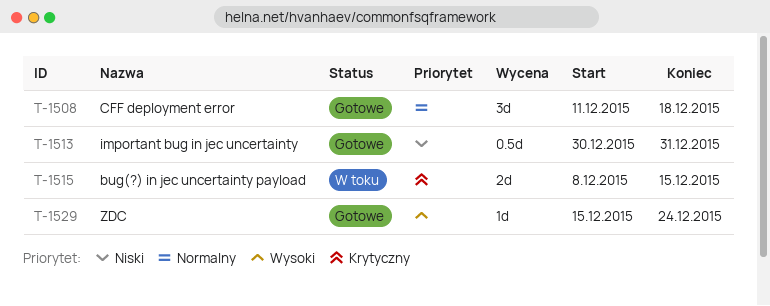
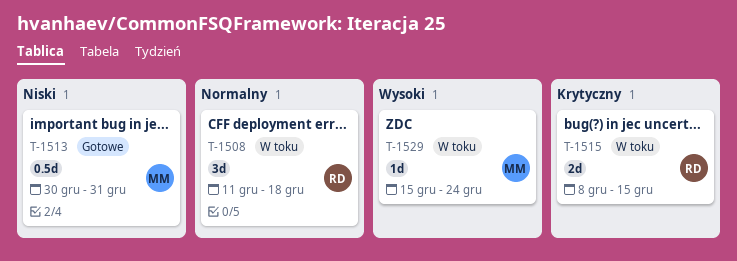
T-1508, status: Gotowe -> W toku
T-1529, status: Gotowe -> W toku

